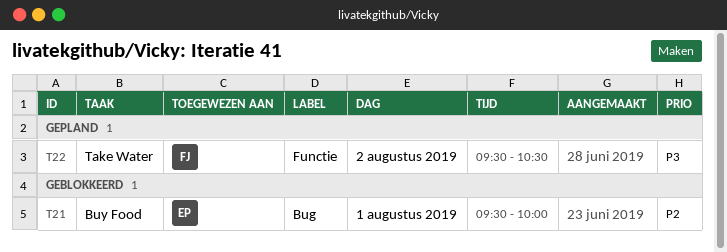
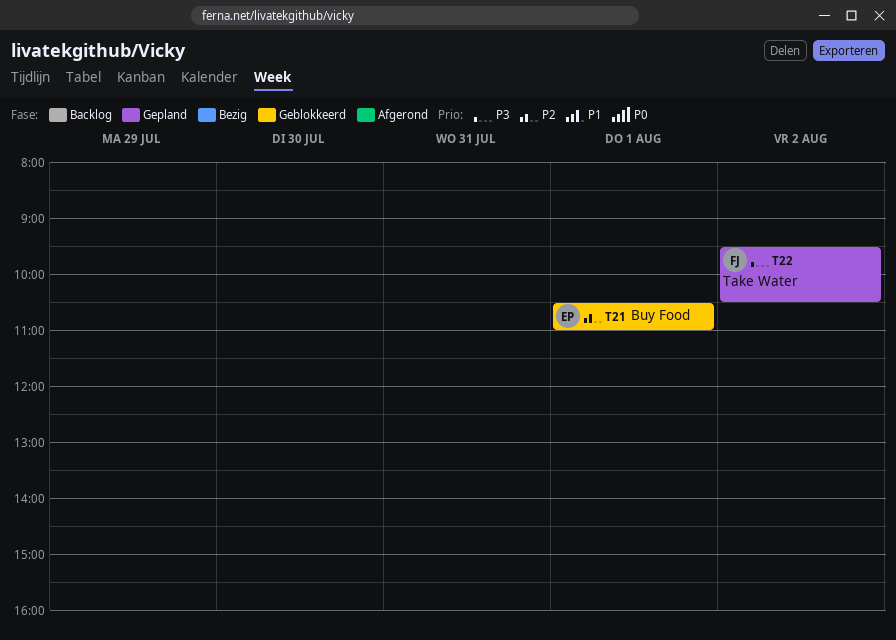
T21, begins: 09:30 -> 10:30
T21, ends: 10:00 -> 11:00

